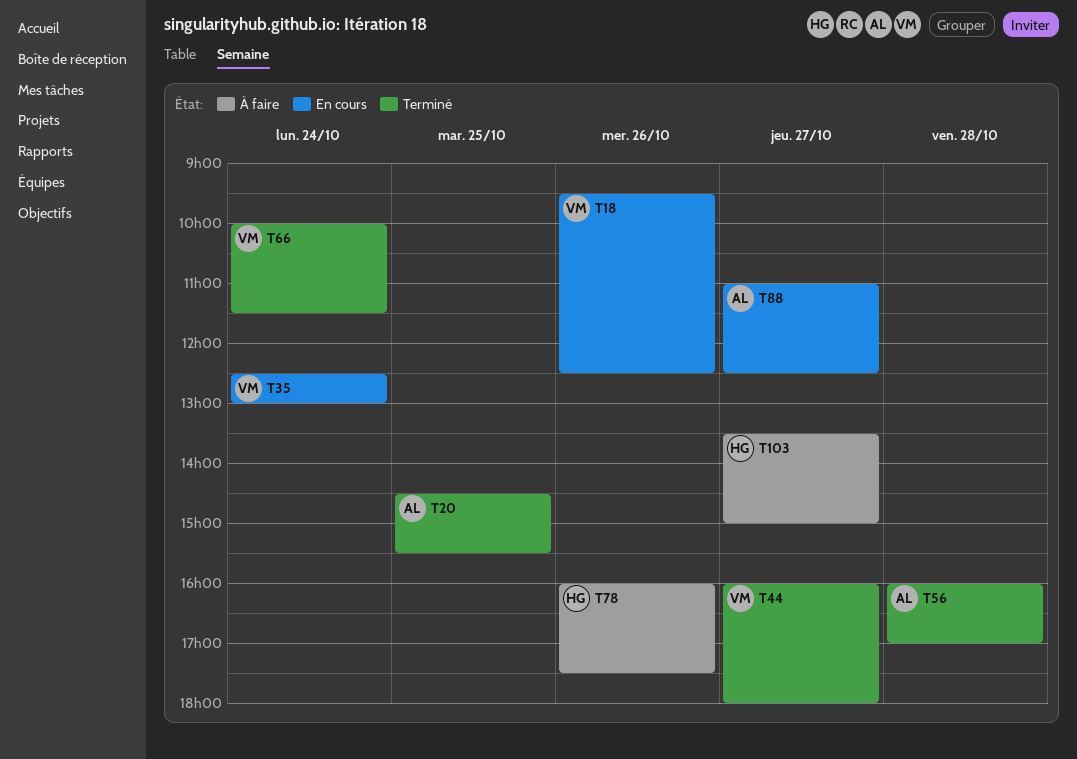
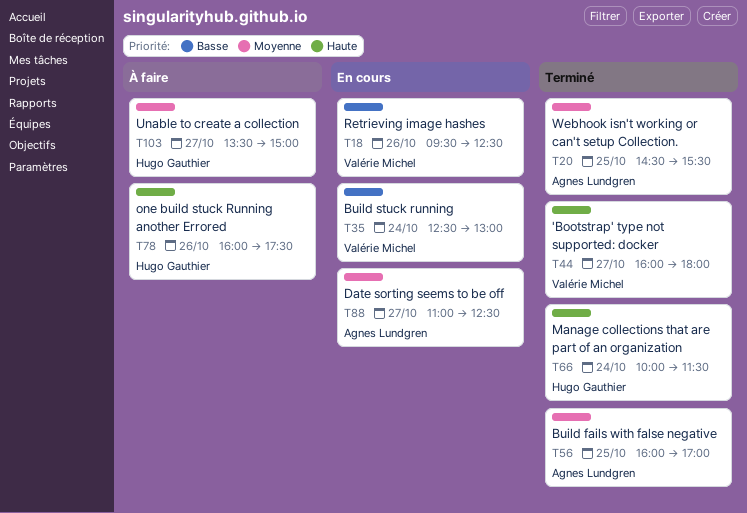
T56, day: Oct 28 -> Oct 25
T66, owner: Valérie Michel -> Hugo Gauthier

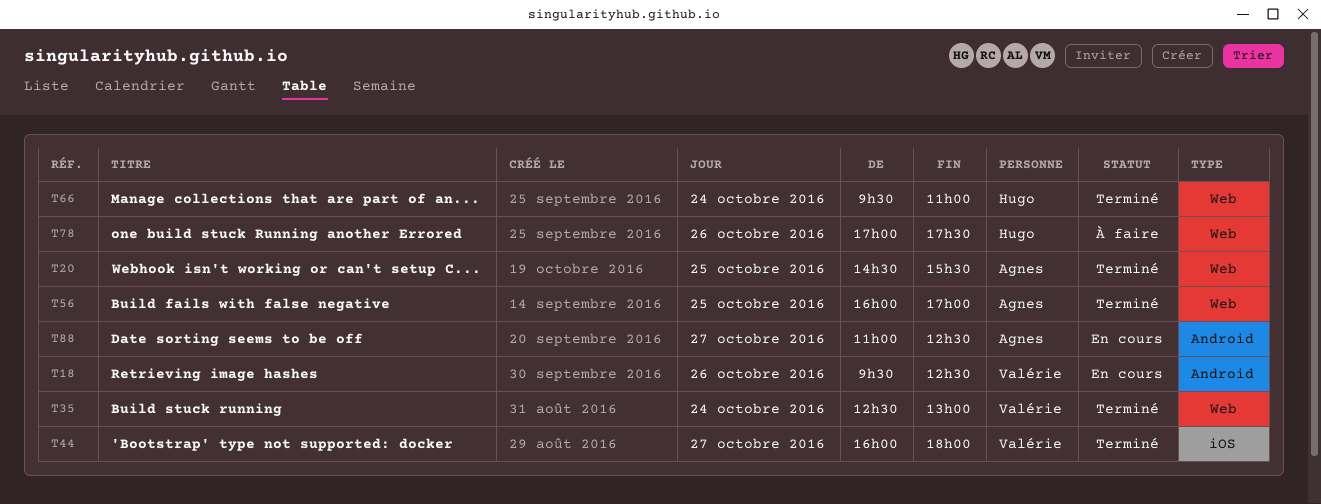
T35, status: En cours -> Terminé
T66, begins: 10:00 -> 09:30
T66, ends: 11:30 -> 11:00
T78, begins: 16:00 -> 17:00
T103: present -> none

